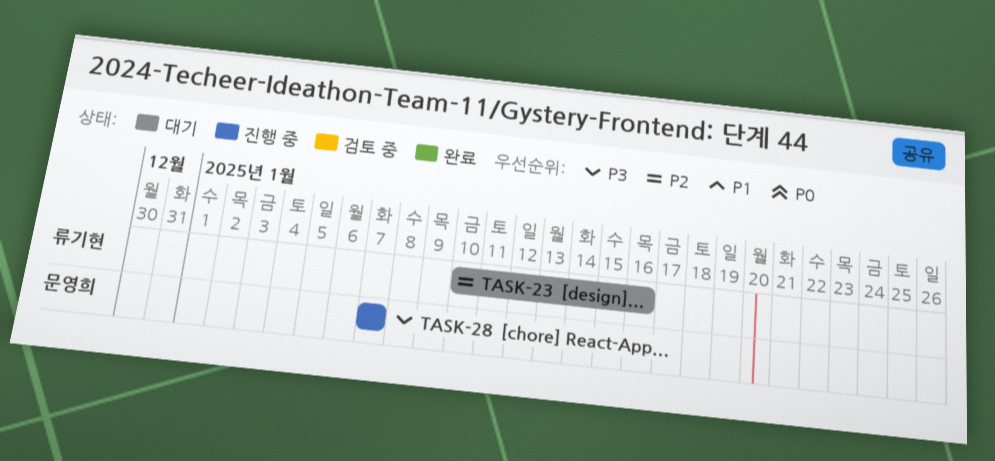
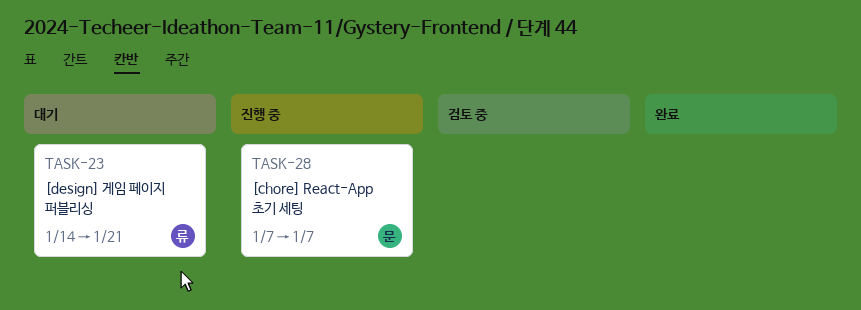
TASK-23, start: Jan 10 -> Jan 14
TASK-23, due: Jan 16 -> Jan 21

